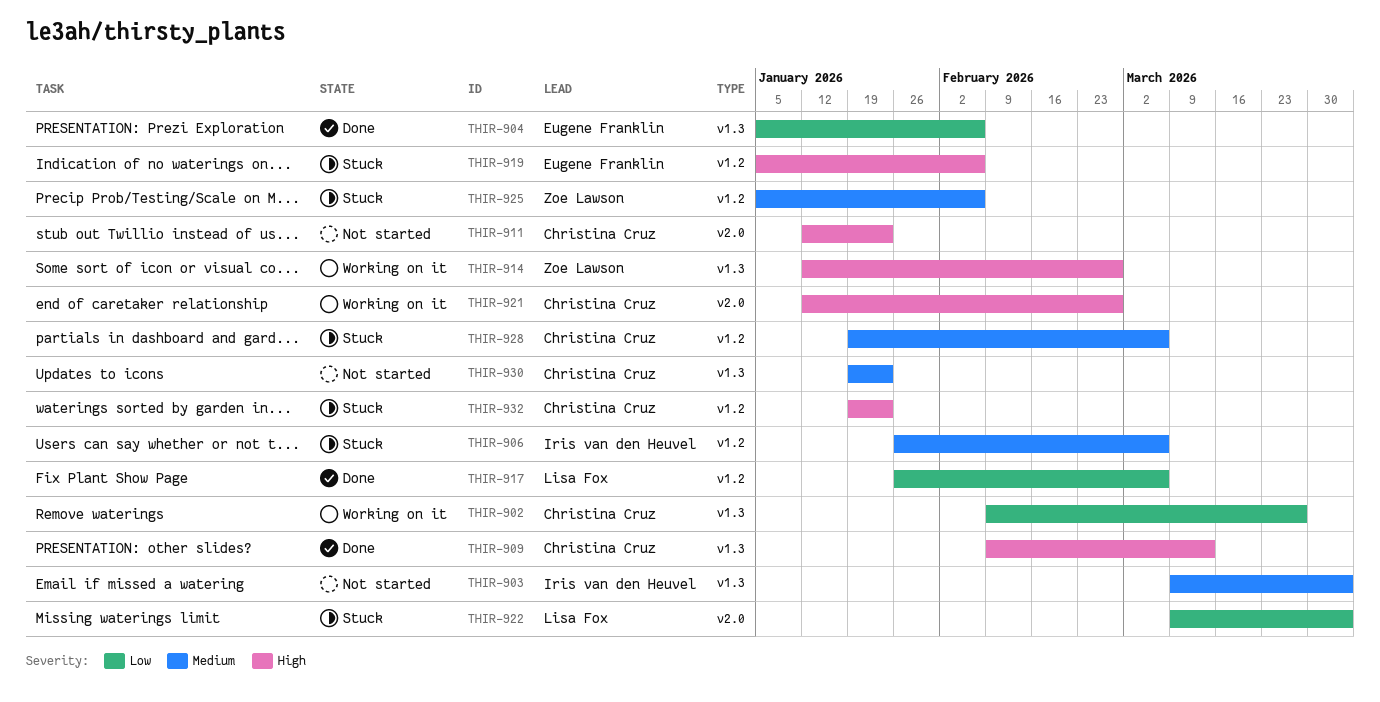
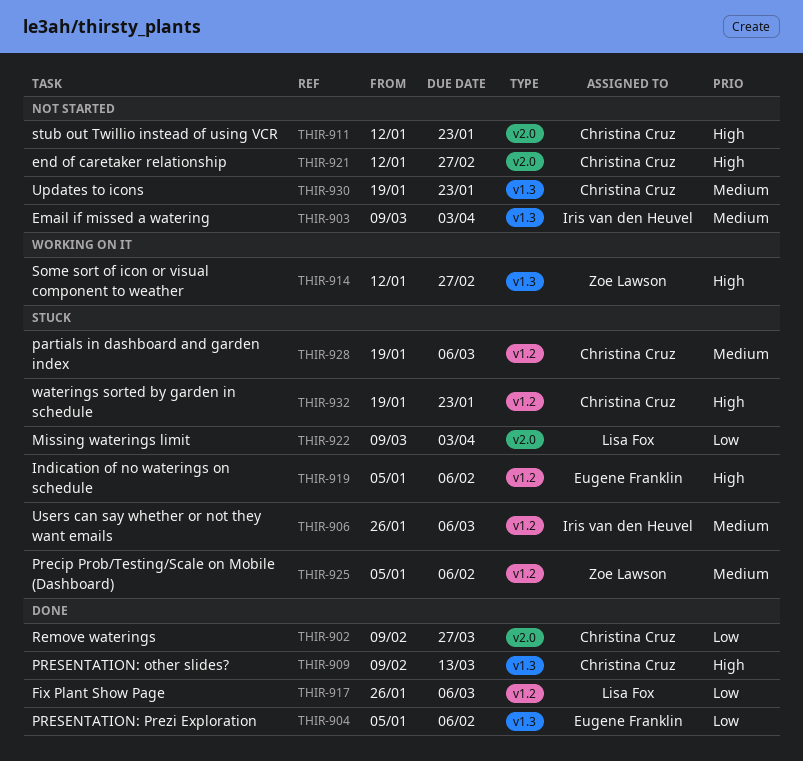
THIR-902, status: Working on it -> Done
THIR-902, label: v1.3 -> v2.0
THIR-921, status: Working on it -> Not started

